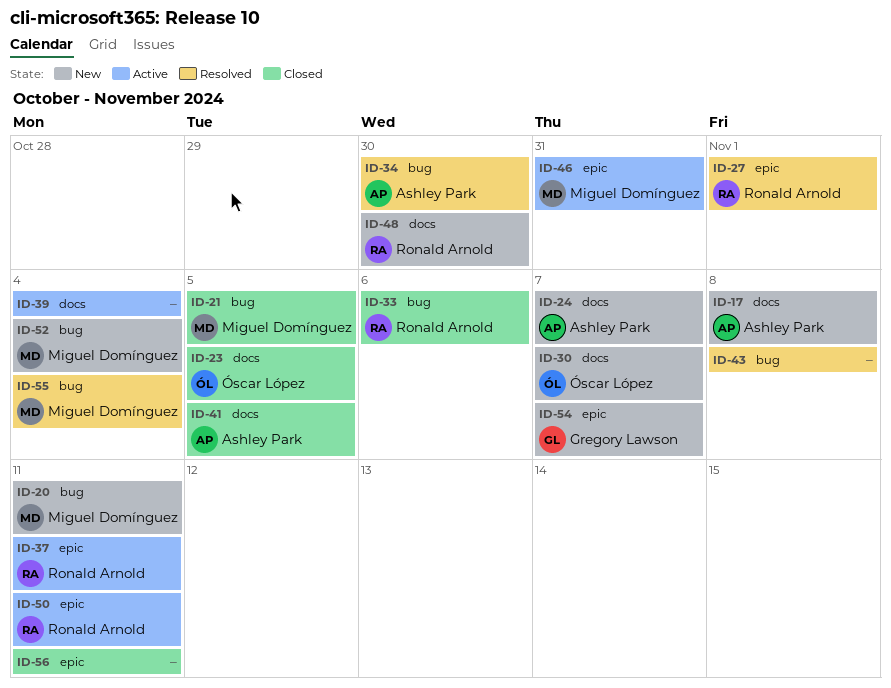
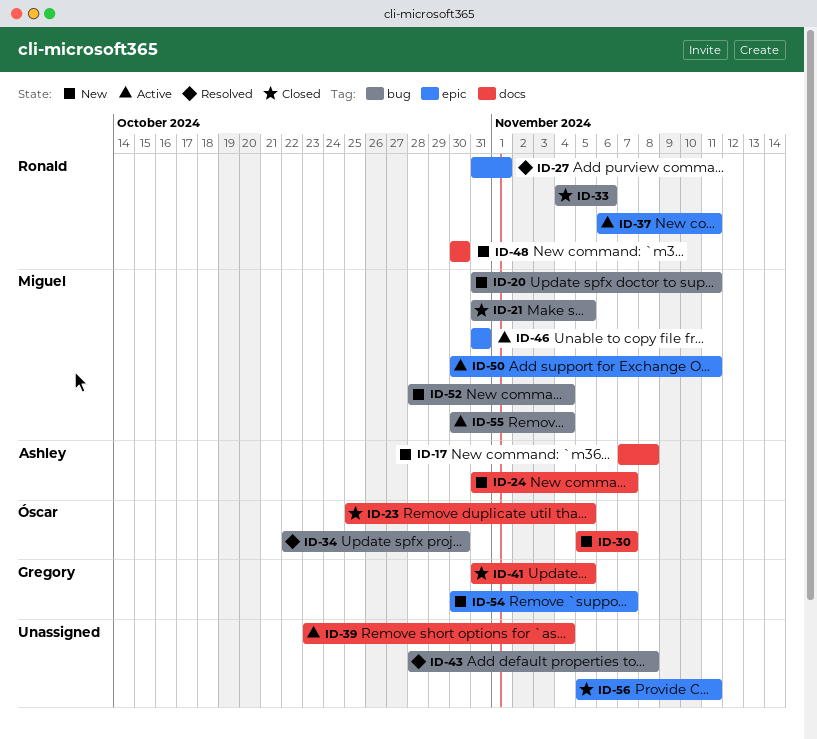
ID-34, owner: Ashley Park -> Óscar López
ID-41, owner: Ashley Park -> Gregory Lawson
ID-50, owner: Ronald Arnold -> Miguel Domínguez
ID-55, status: Resolved -> Active

